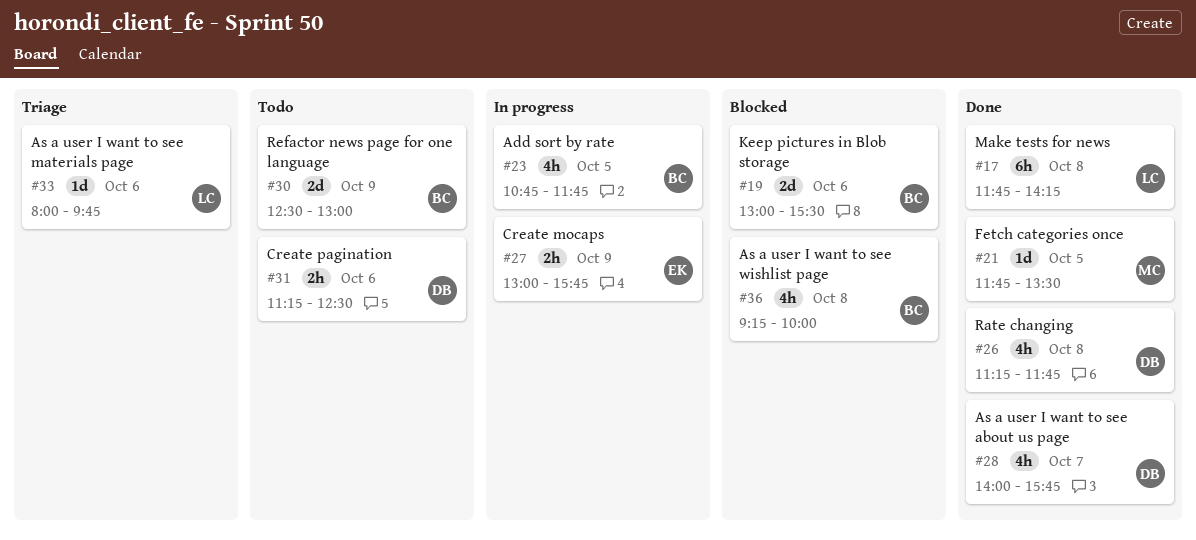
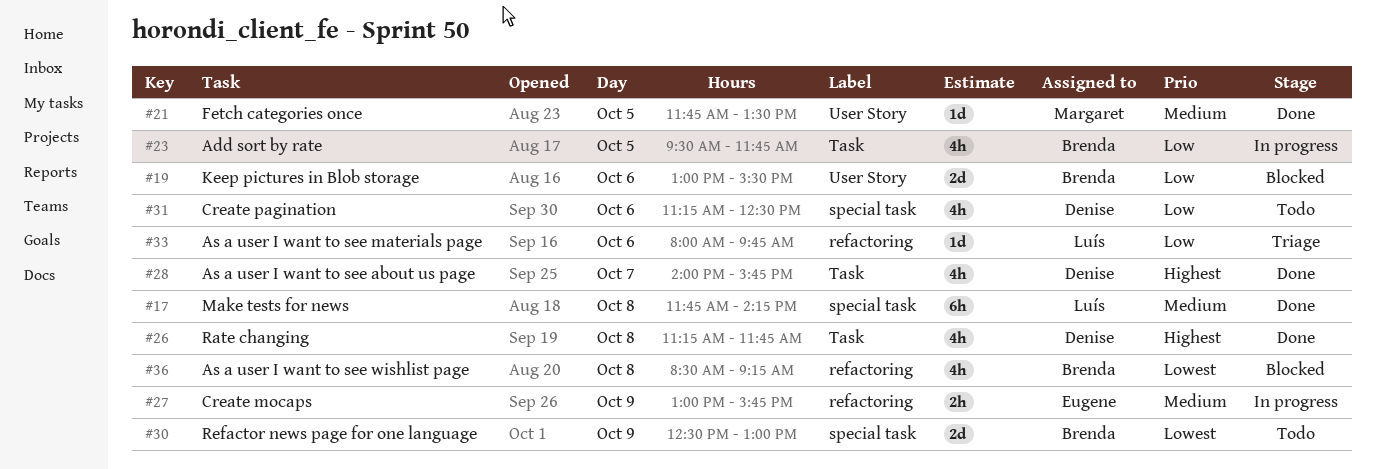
#23, begins: 10:45 -> 09:30
#31, estimate: 2h -> 4h
#36, begins: 09:15 -> 08:30
#36, ends: 10:00 -> 09:15

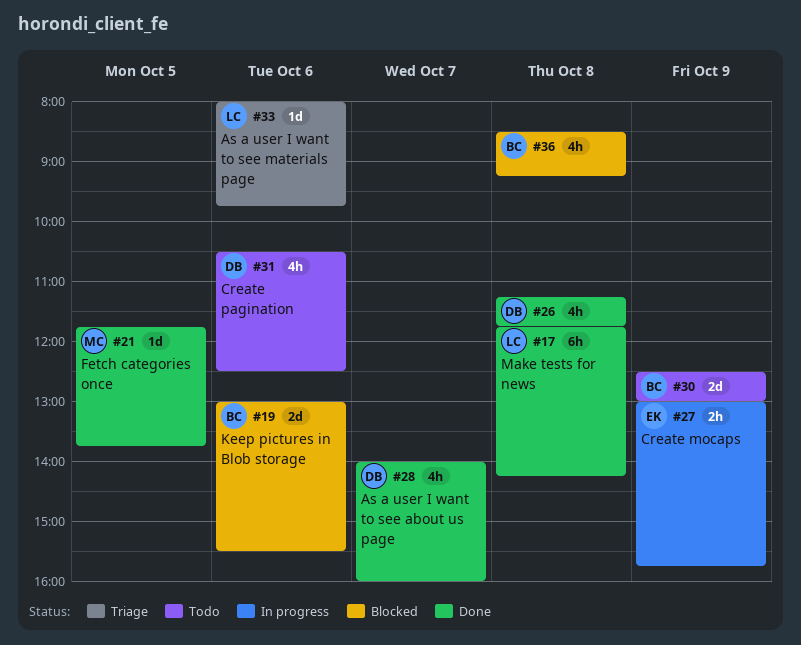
#21, ends: 13:30 -> 13:45
#23: present -> none
#28, ends: 15:45 -> 16:00
#31, begins: 11:15 -> 10:30

